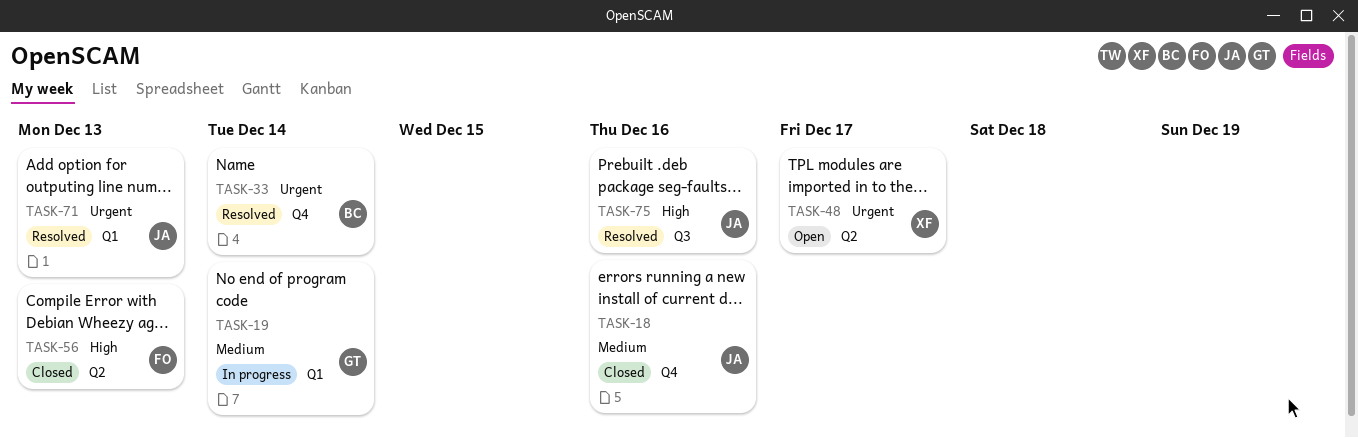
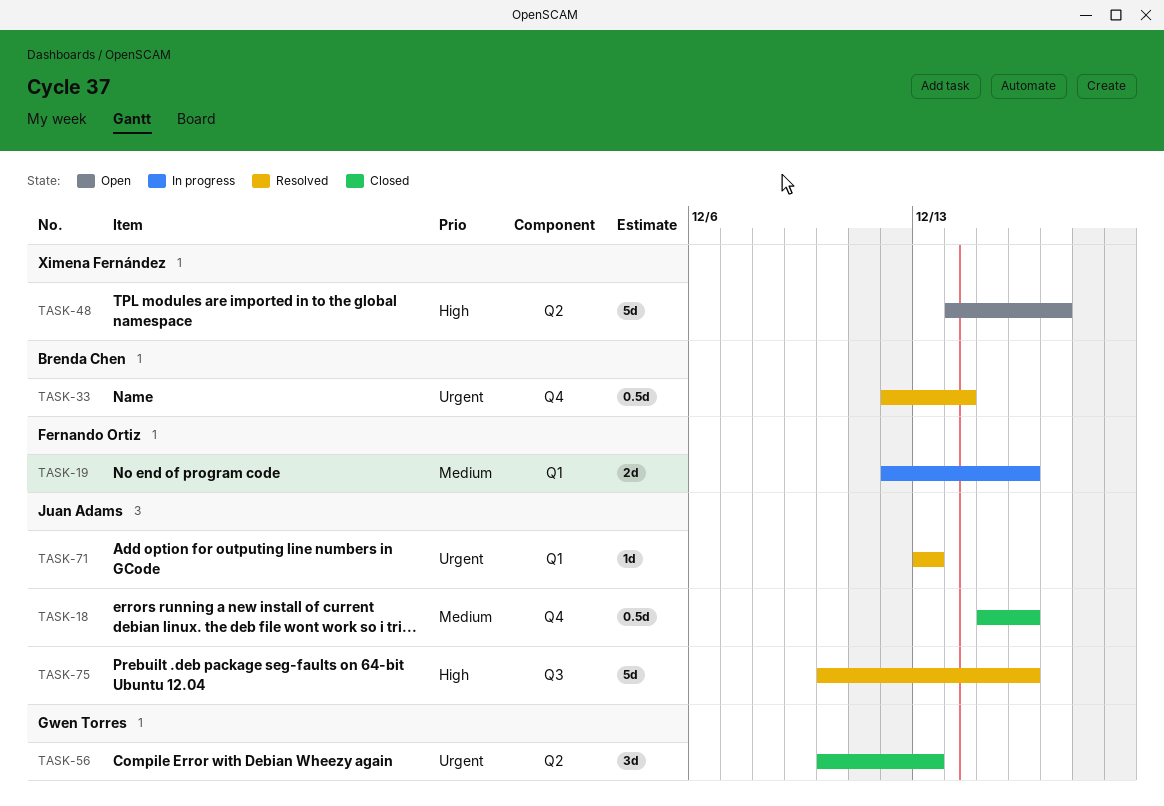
TASK-19, owner: Gwen Torres -> Fernando Ortiz
TASK-19, due: Dec 14 -> Dec 16
TASK-48, priority: Urgent -> High
TASK-56, owner: Fernando Ortiz -> Gwen Torres
TASK-56, priority: High -> Urgent

